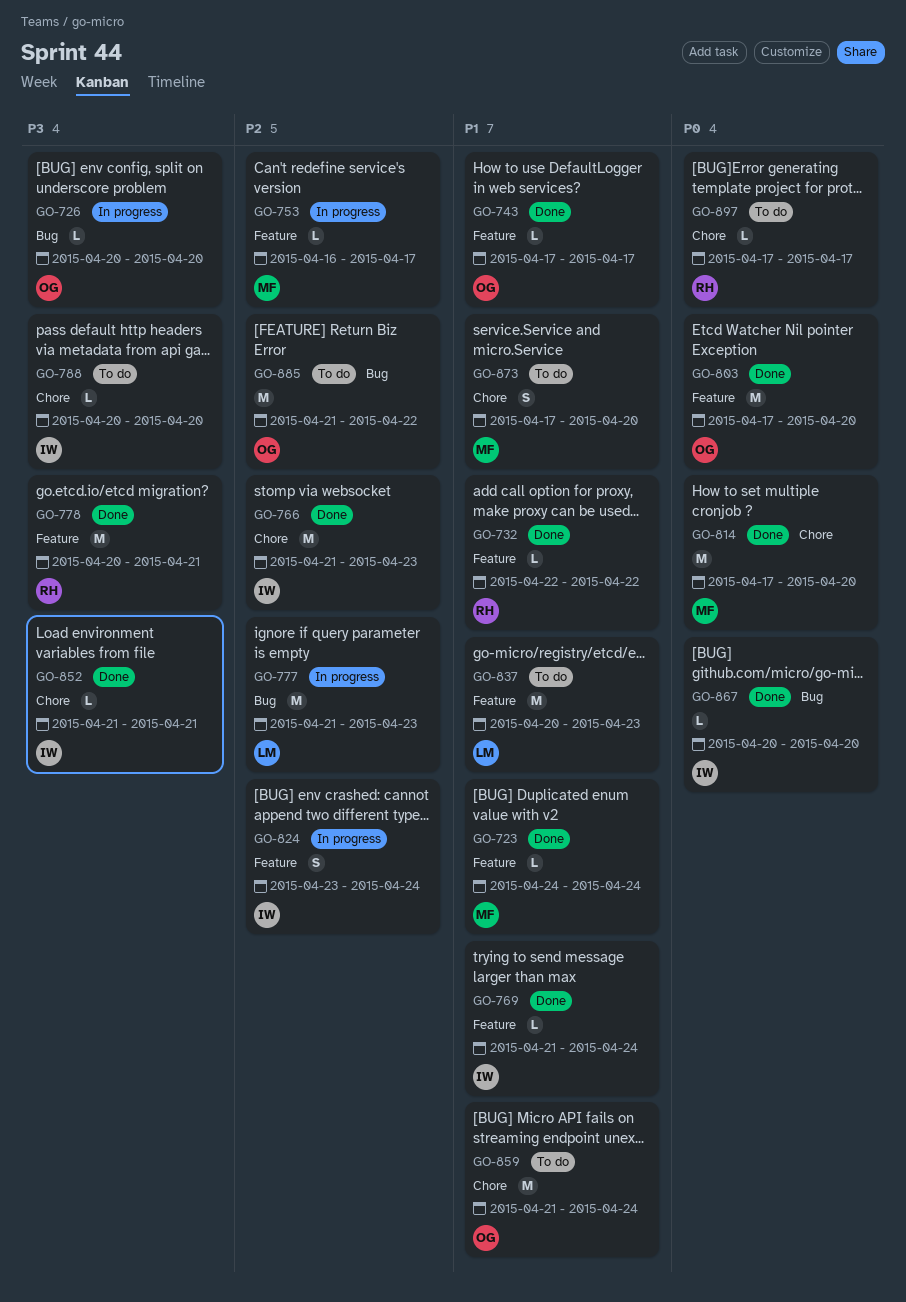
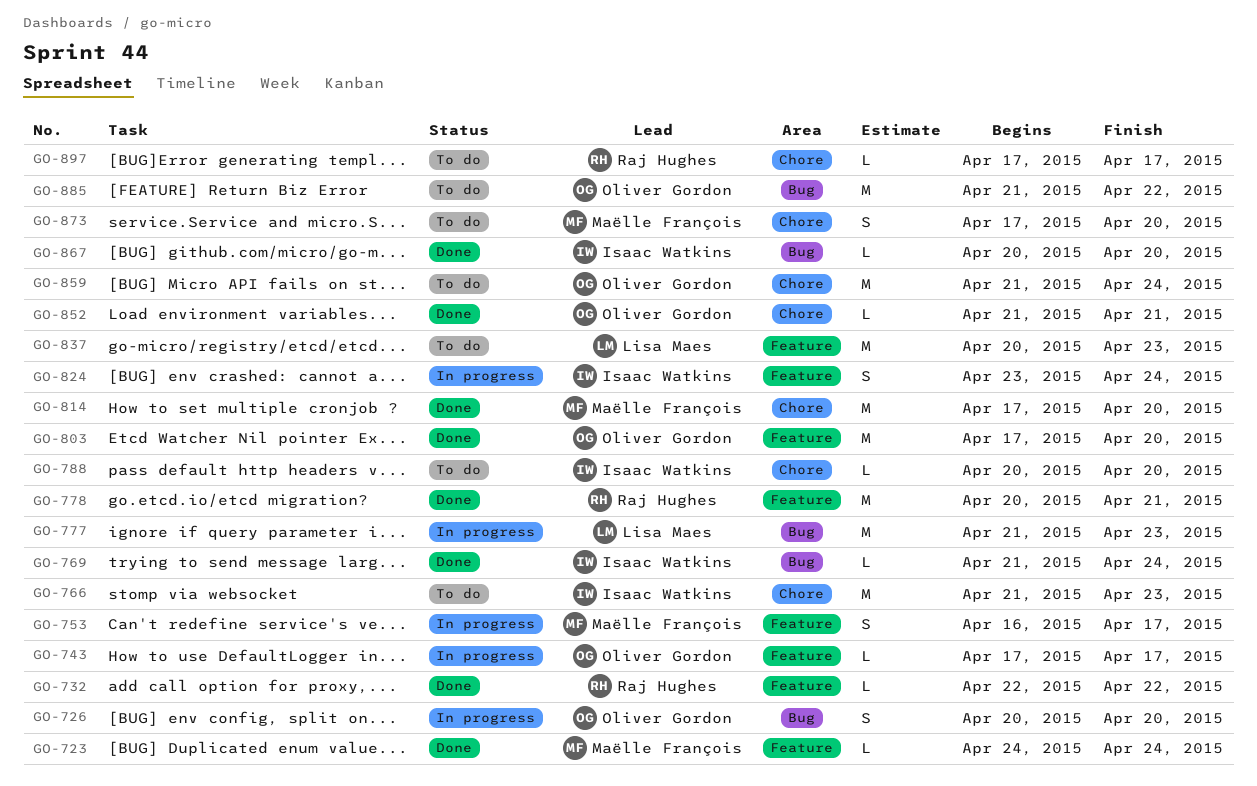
GO-726, estimate: L -> S
GO-743, status: Done -> In progress
GO-753, estimate: L -> S
GO-766, status: Done -> To do
GO-769, label: Feature -> Bug
GO-852, owner: Isaac Watkins -> Oliver Gordon

